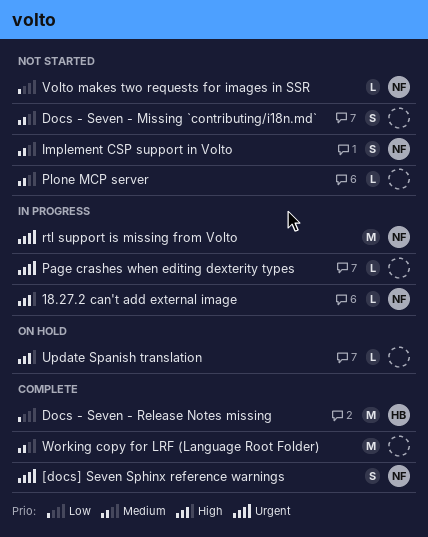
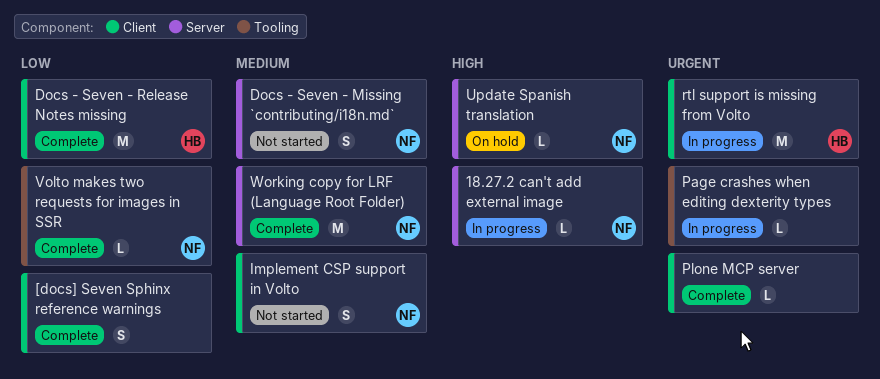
[docs] Seven Sphinx reference warnings, owner: NF -> none
[docs] Seven Sphinx reference warnings, priority: Urgent -> Low
Docs - Seven - Missing `contributing/i18n.md`, owner: none -> NF
Plone MCP server, status: Not started -> Complete
Plone MCP server, priority: Medium -> Urgent
rtl support is missing from Volto, owner: NF -> HB
Update Spanish translation, owner: none -> NF
Volto makes two requests for images in SSR, status: Not started -> Complete
Working copy for LRF (Language Root Folder), owner: none -> NF

